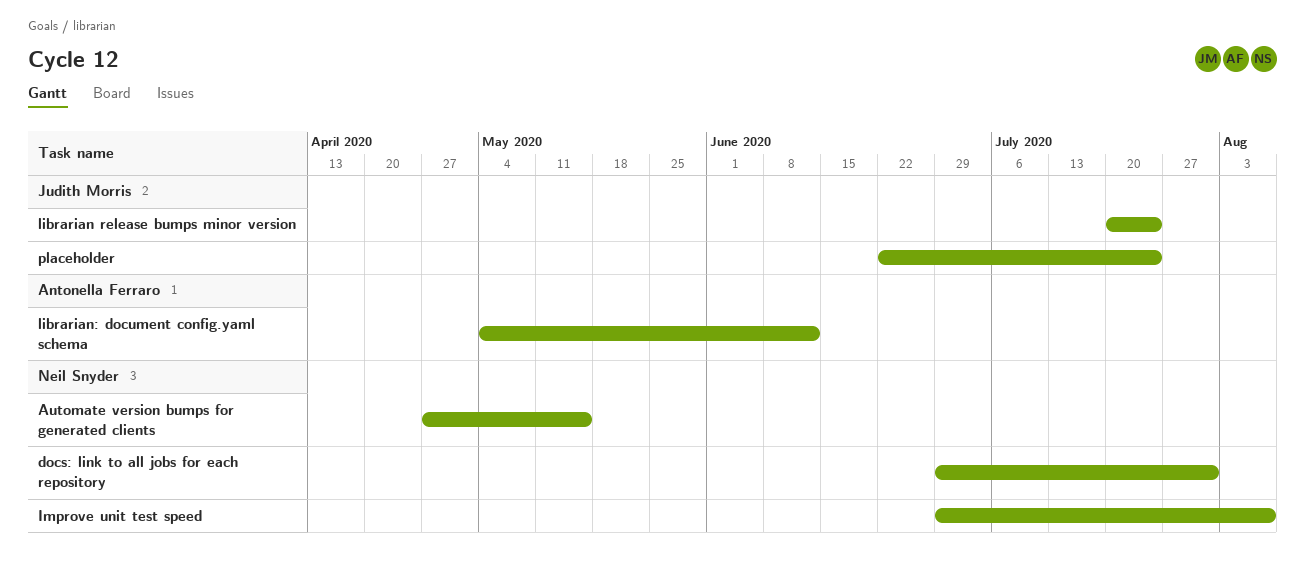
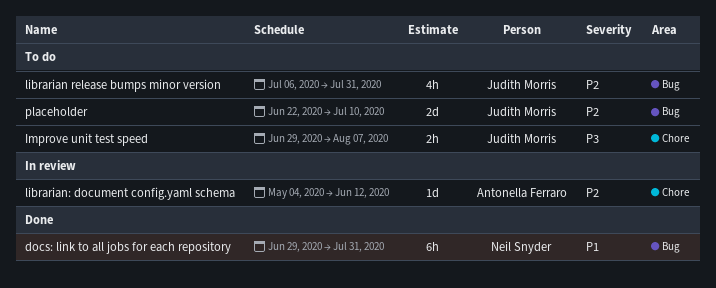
Automate version bumps for generated clients: present -> none
Improve unit test speed, owner: Neil Snyder -> Judith Morris
librarian release bumps minor version, start: Jul 20 -> Jul 6
librarian release bumps minor version, due: Jul 24 -> Jul 31
placeholder, due: Jul 24 -> Jul 10

